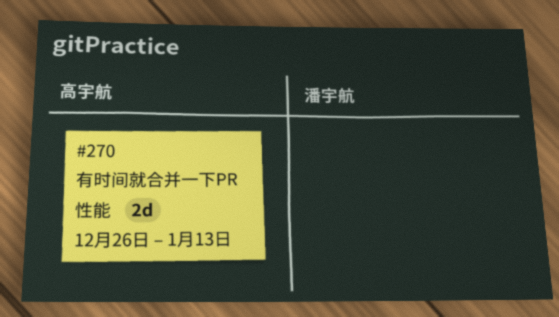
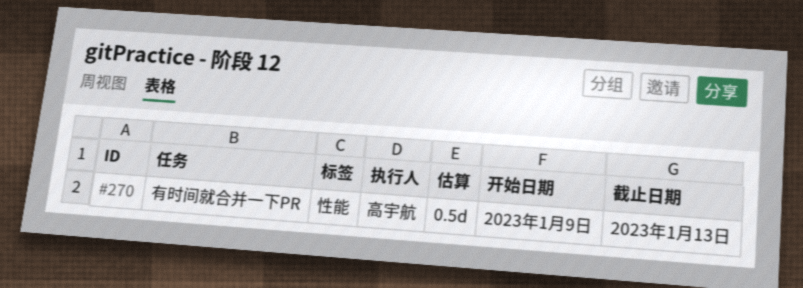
#270, estimate: 2d -> 0.5d
#270, start: Dec 26 -> Jan 9

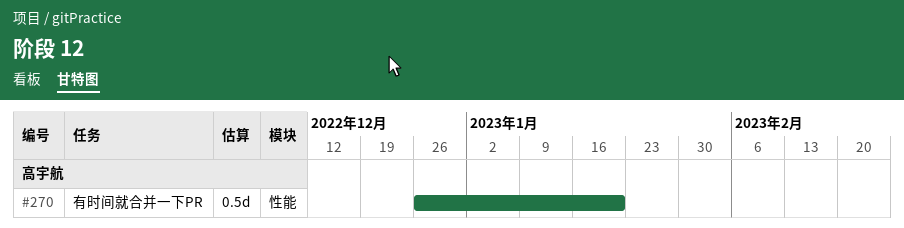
#270, start: Jan 9 -> Dec 26
#270, due: Jan 13 -> Jan 20

